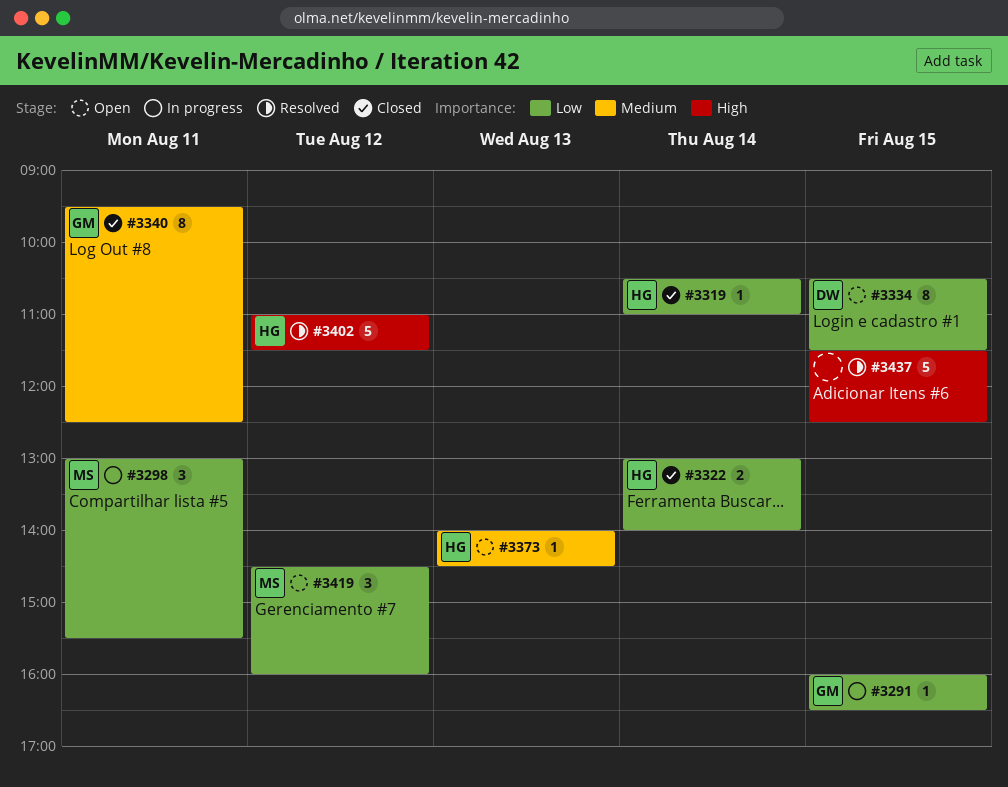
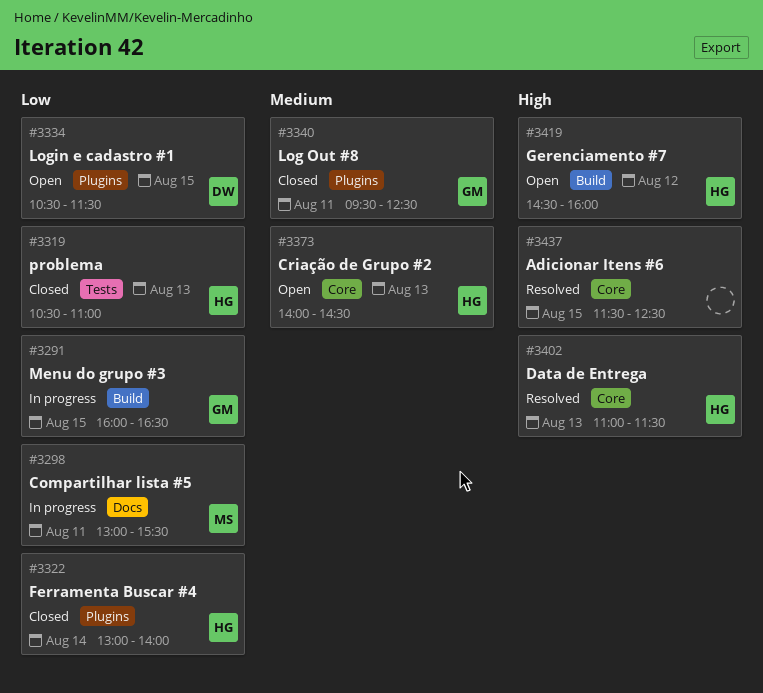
#3319, day: Aug 14 -> Aug 13
#3402, day: Aug 12 -> Aug 13
#3419, owner: MS -> HG
#3419, priority: Low -> High

